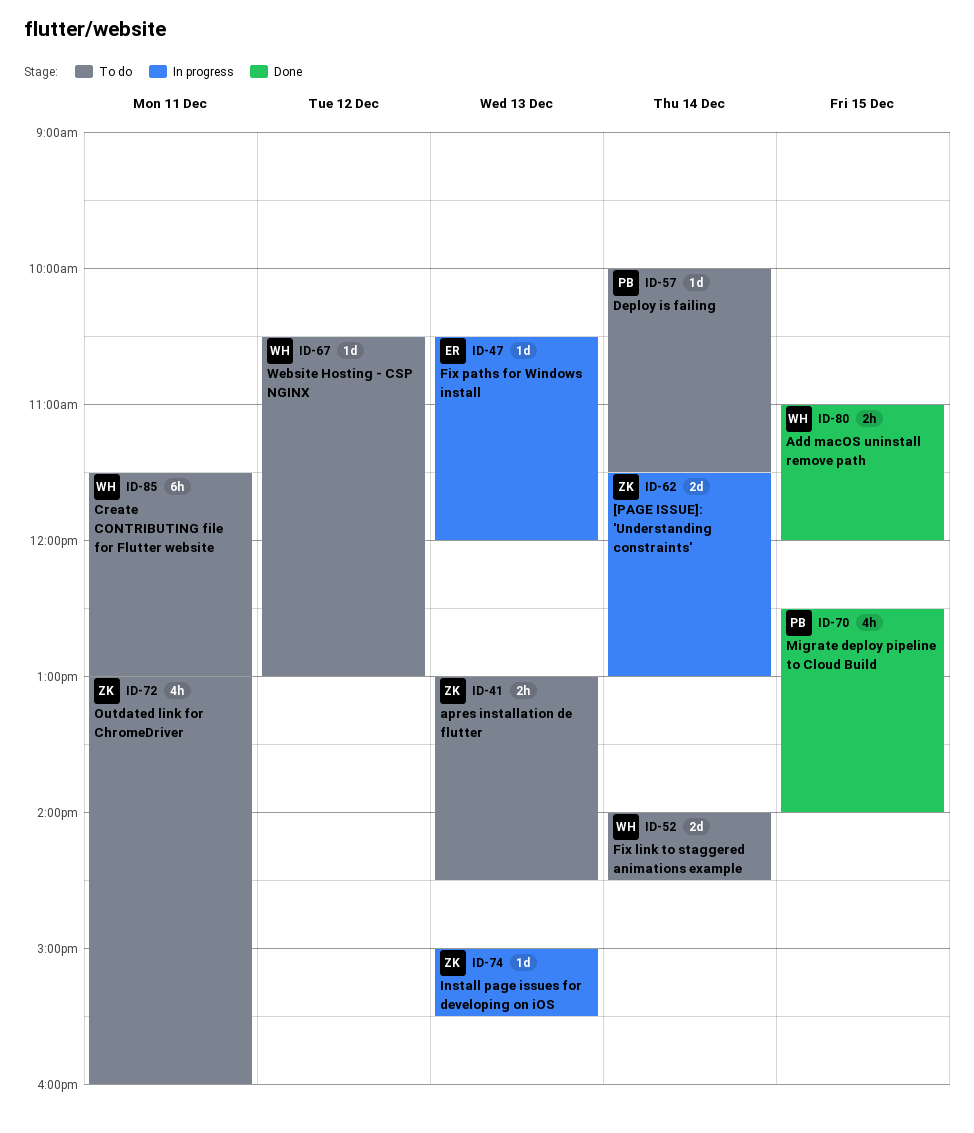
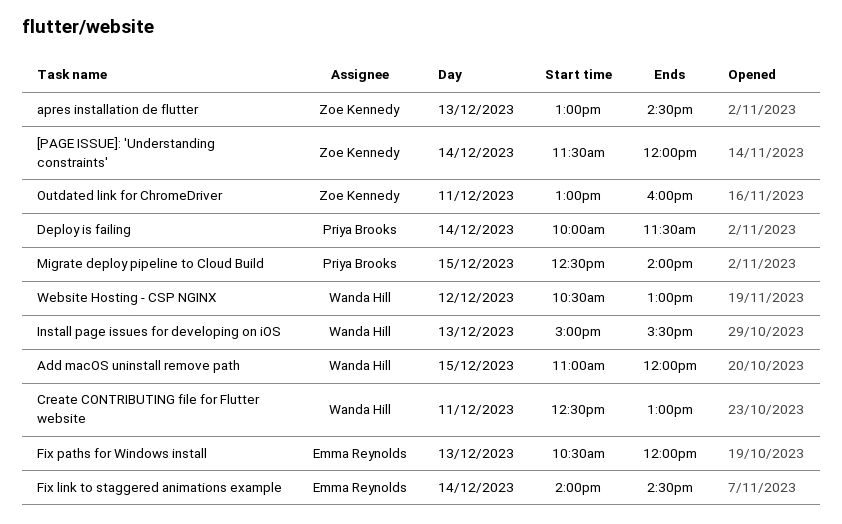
[PAGE ISSUE]: 'Understanding constraints', ends: 13:00 -> 12:00
Create CONTRIBUTING file for Flutter website, begins: 11:30 -> 12:30
Fix link to staggered animations example, owner: Wanda Hill -> Emma Reynolds
Install page issues for developing on iOS, owner: Zoe Kennedy -> Wanda Hill

